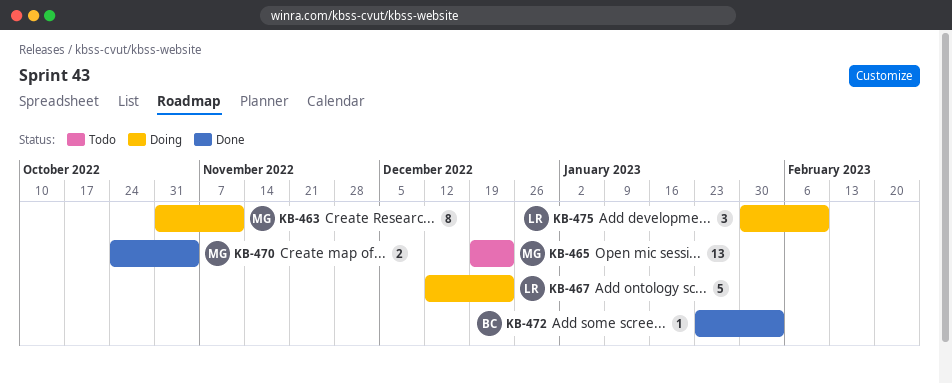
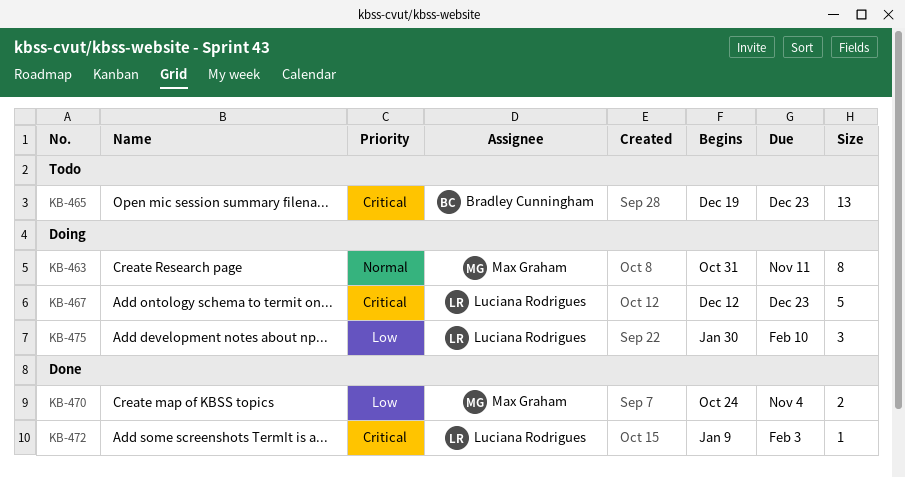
KB-465, owner: Max Graham -> Bradley Cunningham
KB-472, owner: Bradley Cunningham -> Luciana Rodrigues
KB-472, start: Jan 23 -> Jan 9

